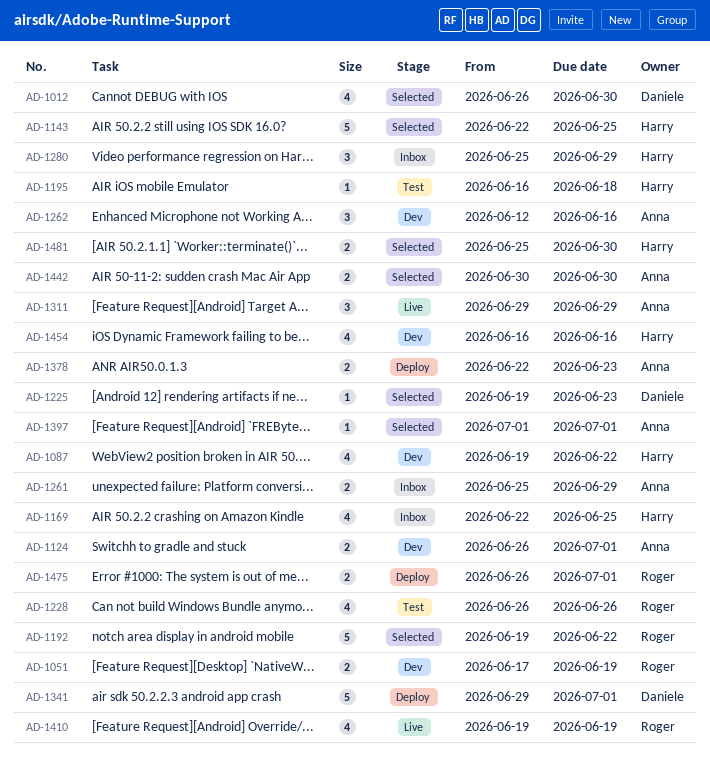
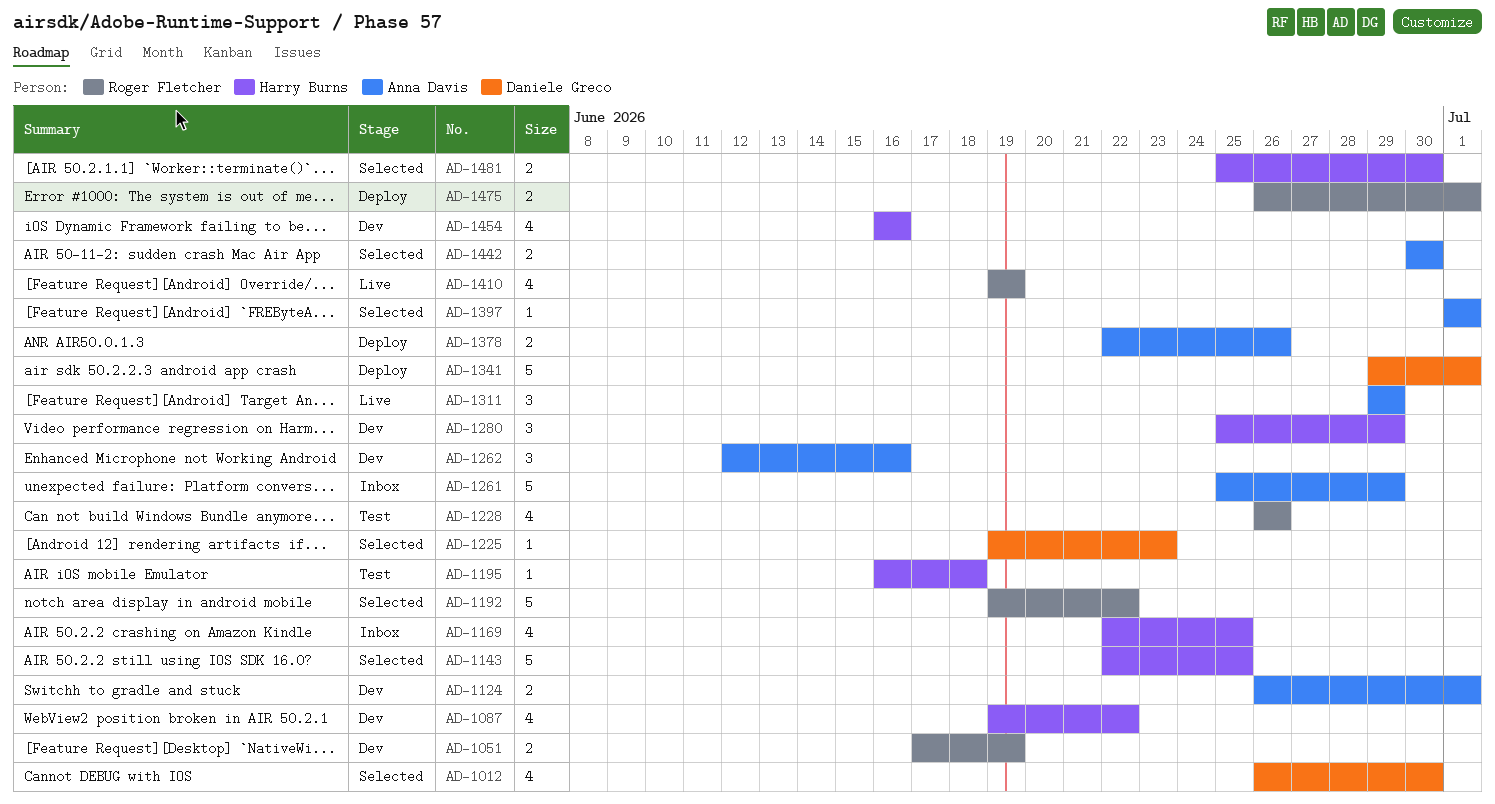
AD-1261, estimate: 2 -> 5
AD-1280, status: Inbox -> Dev
AD-1378, due: Jun 23 -> Jun 26

